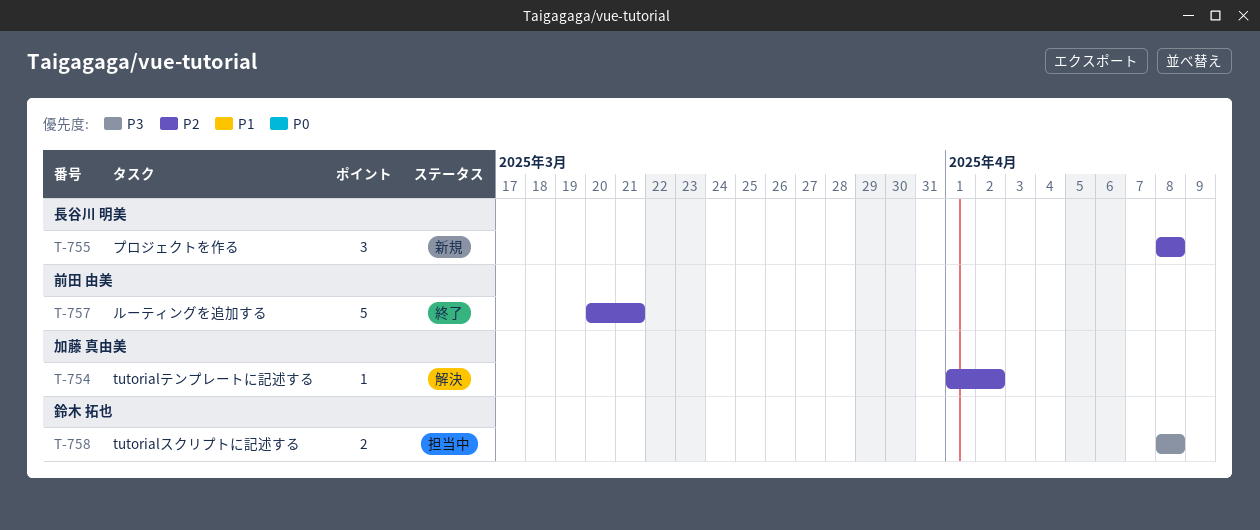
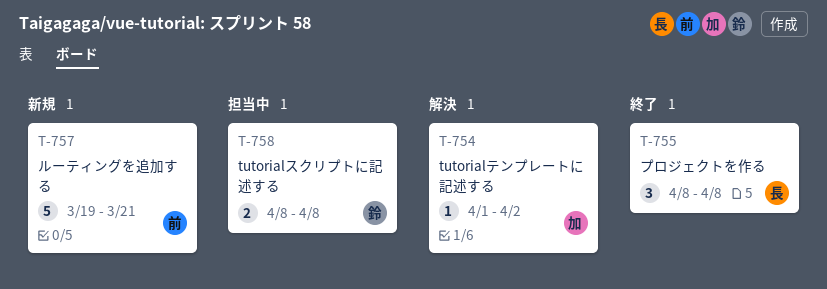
T-755, status: 新規 -> 終了
T-757, status: 終了 -> 新規
T-757, start: Mar 20 -> Mar 19

